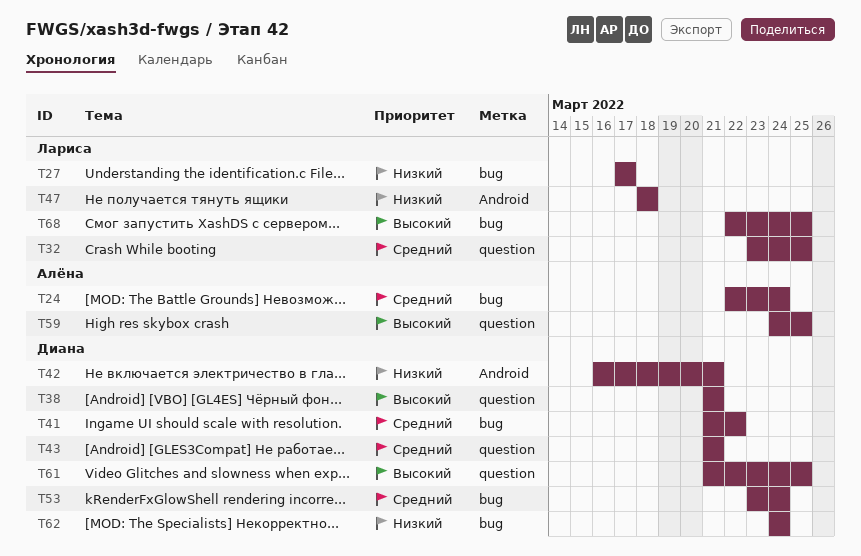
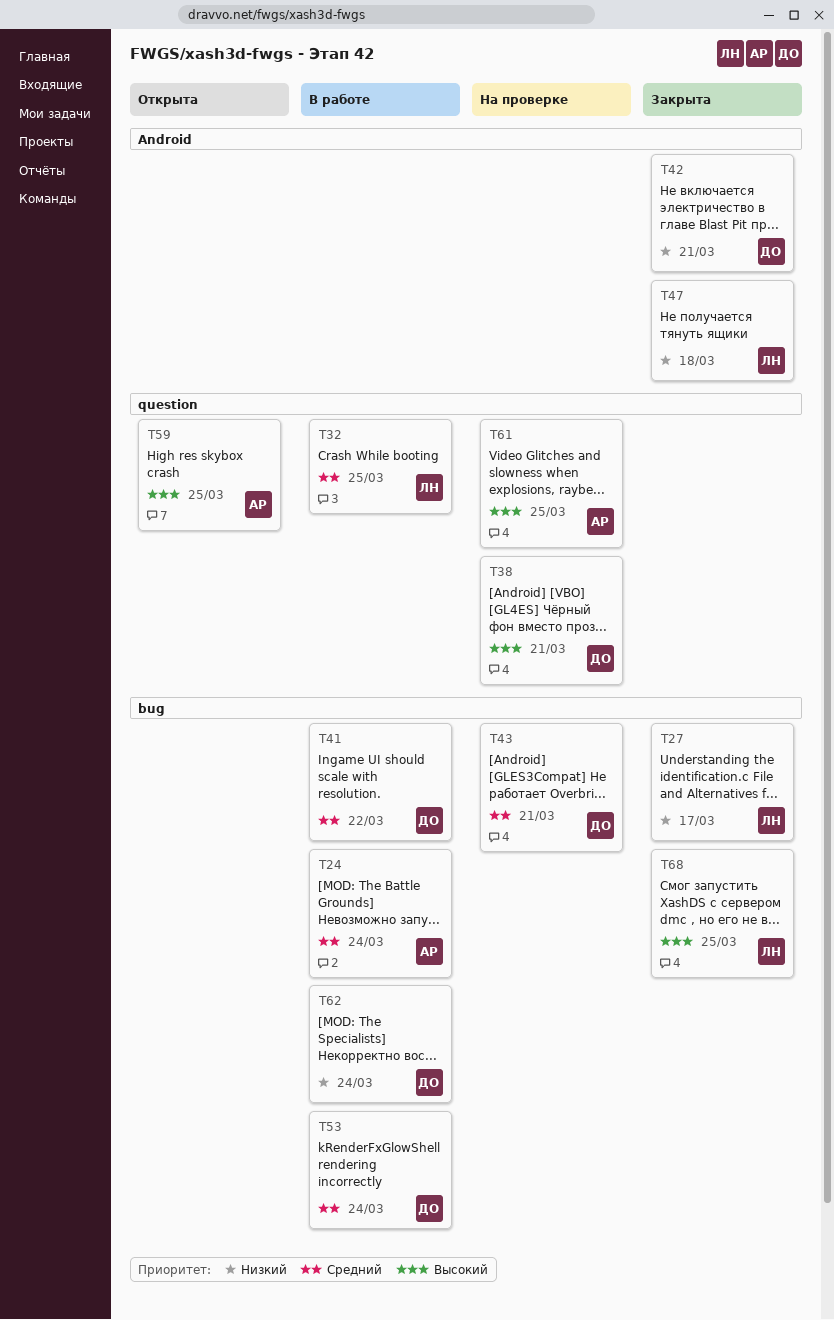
T43, label: question -> bug
T61, owner: Диана -> Алёна

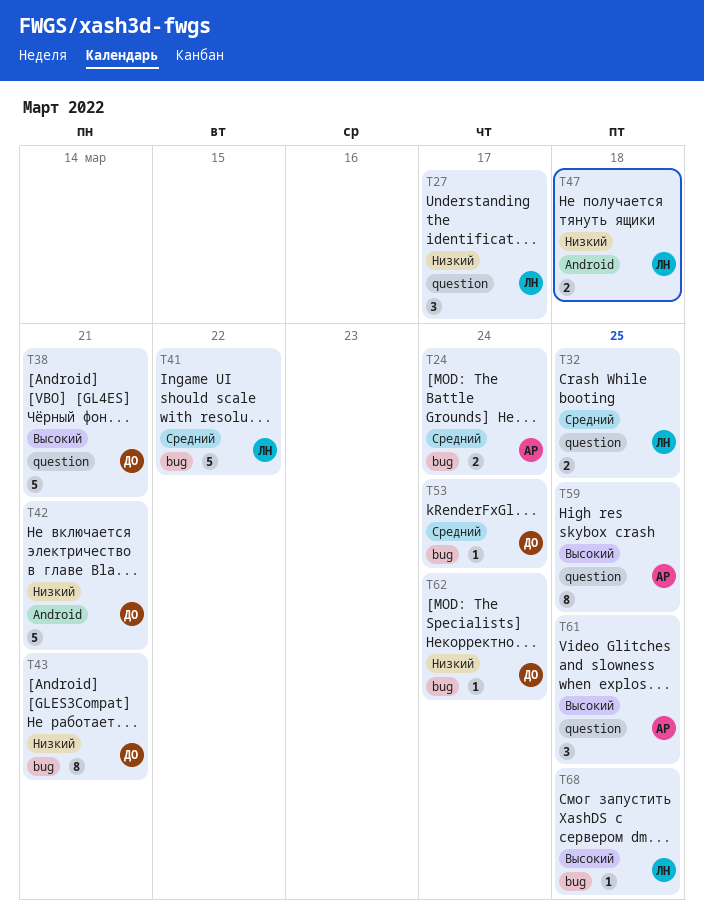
T27, label: bug -> question
T41, owner: ДО -> ЛН
T43, priority: Средний -> Низкий

